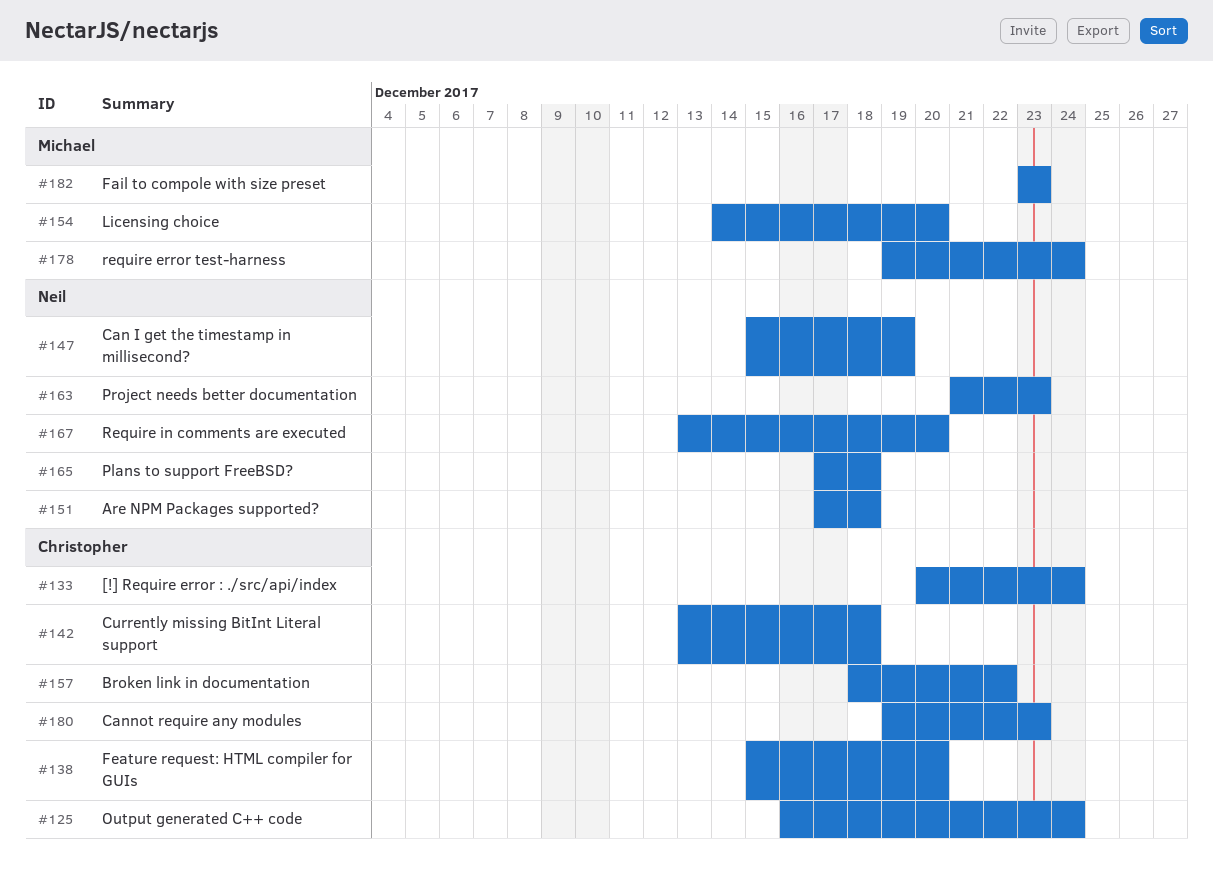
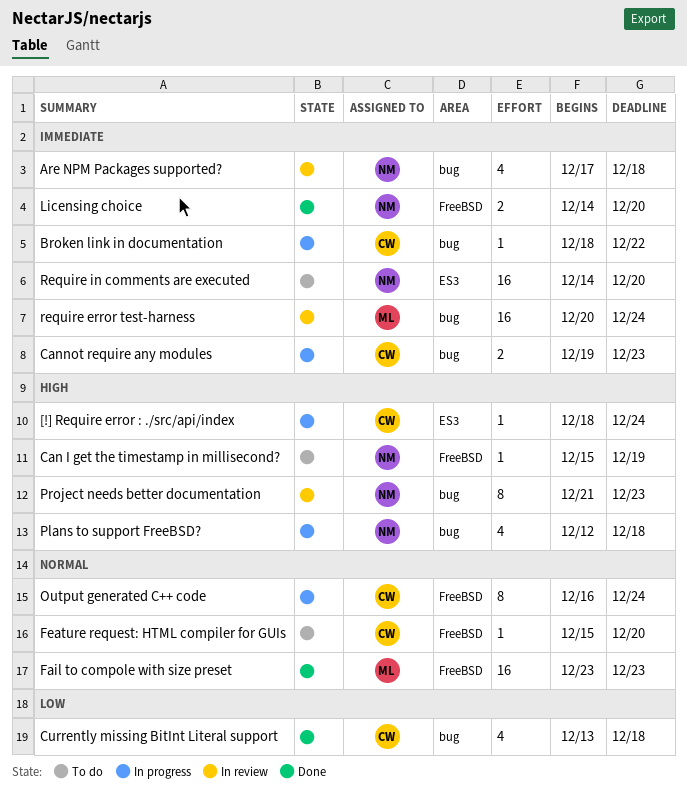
[!] Require error : ./src/api/index, start: Dec 20 -> Dec 18
Licensing choice, owner: Michael -> Neil
Plans to support FreeBSD?, start: Dec 17 -> Dec 12
require error test-harness, start: Dec 19 -> Dec 20
Require in comments are executed, start: Dec 13 -> Dec 14

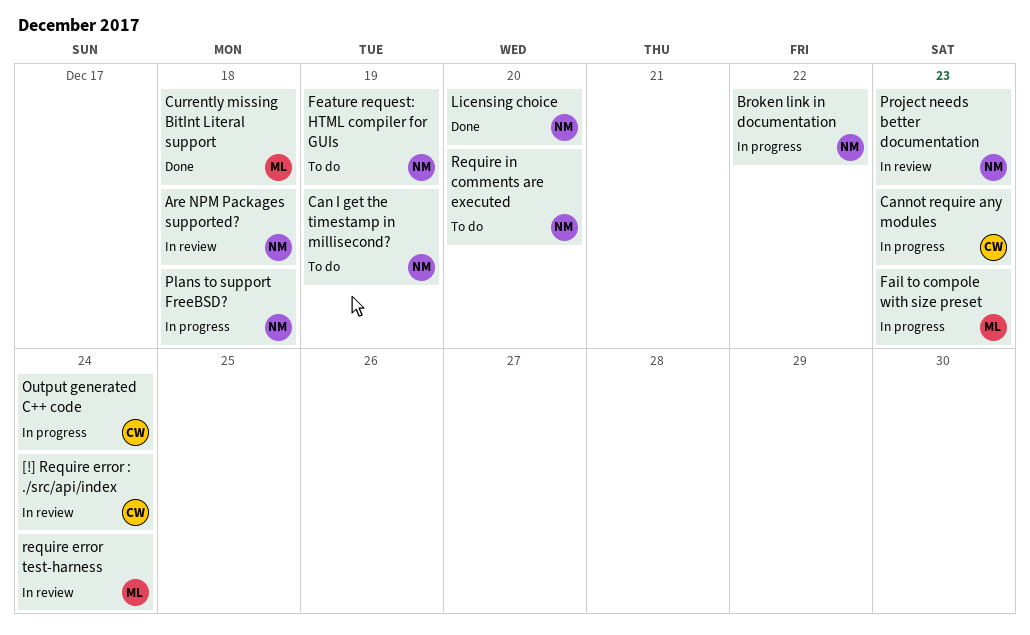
[!] Require error : ./src/api/index, status: In progress -> In review
Broken link in documentation, owner: CW -> NM
Currently missing BitInt Literal support, owner: CW -> ML
Fail to compole with size preset, status: Done -> In progress
Feature request: HTML compiler for GUIs, owner: CW -> NM
Feature request: HTML compiler for GUIs, due: Dec 20 -> Dec 19

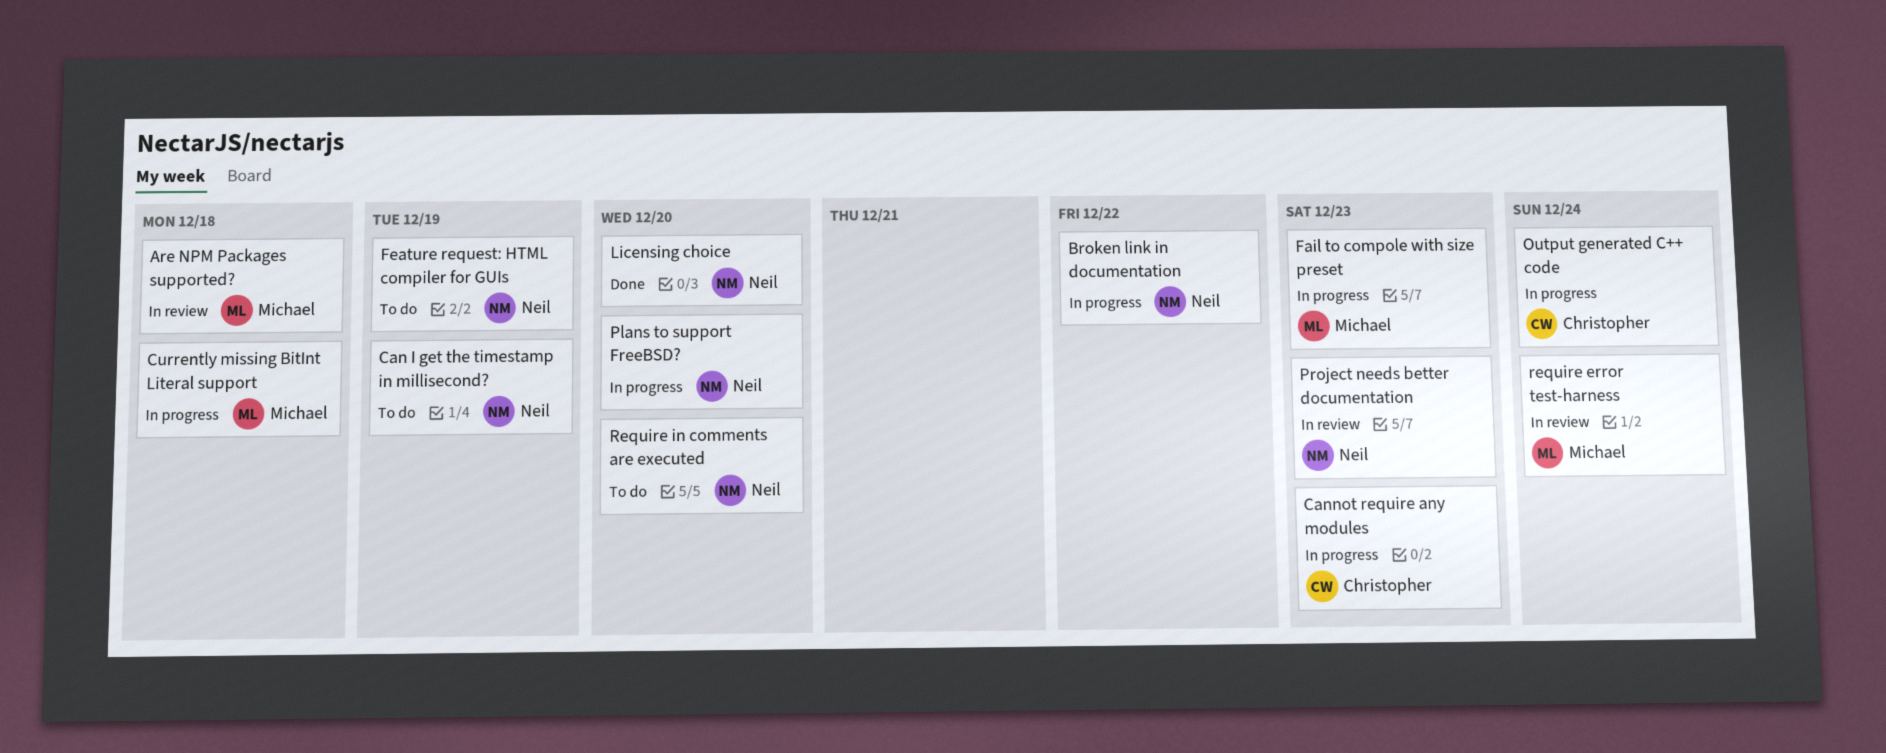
[!] Require error : ./src/api/index: present -> none
Are NPM Packages supported?, owner: Neil -> Michael
Currently missing BitInt Literal support, status: Done -> In progress
Plans to support FreeBSD?, due: Dec 18 -> Dec 20

